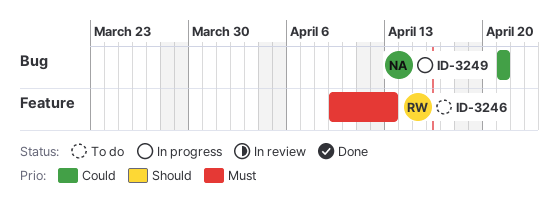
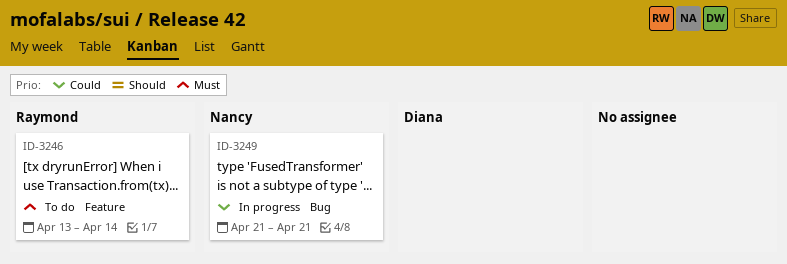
ID-3246, start: Apr 9 -> Apr 13
ID-3246, due: Apr 13 -> Apr 14

